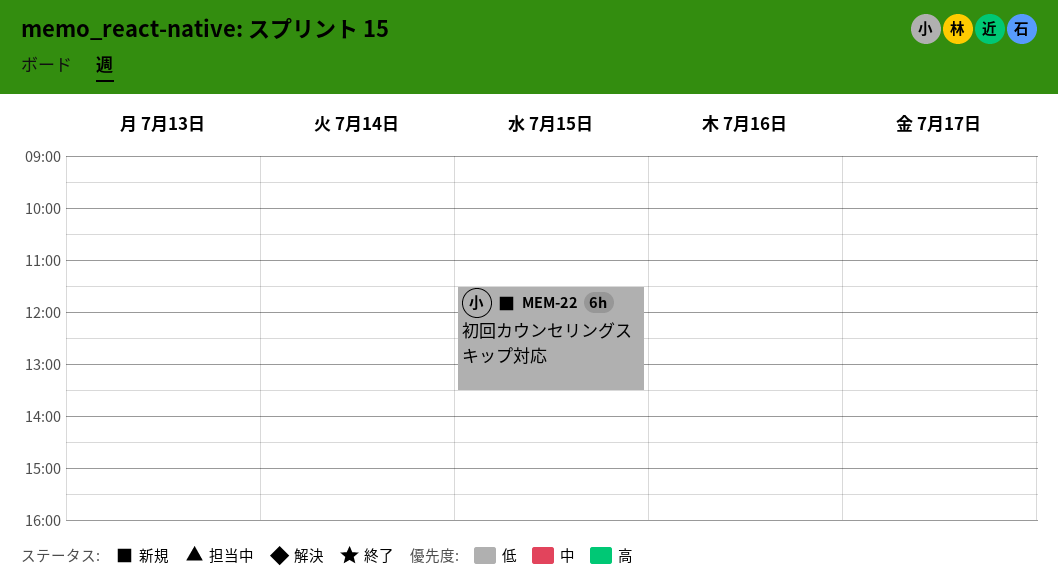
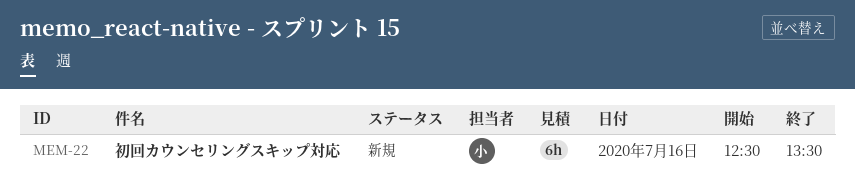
MEM-22, day: Jul 15 -> Jul 16
MEM-22, begins: 11:30 -> 12:30

